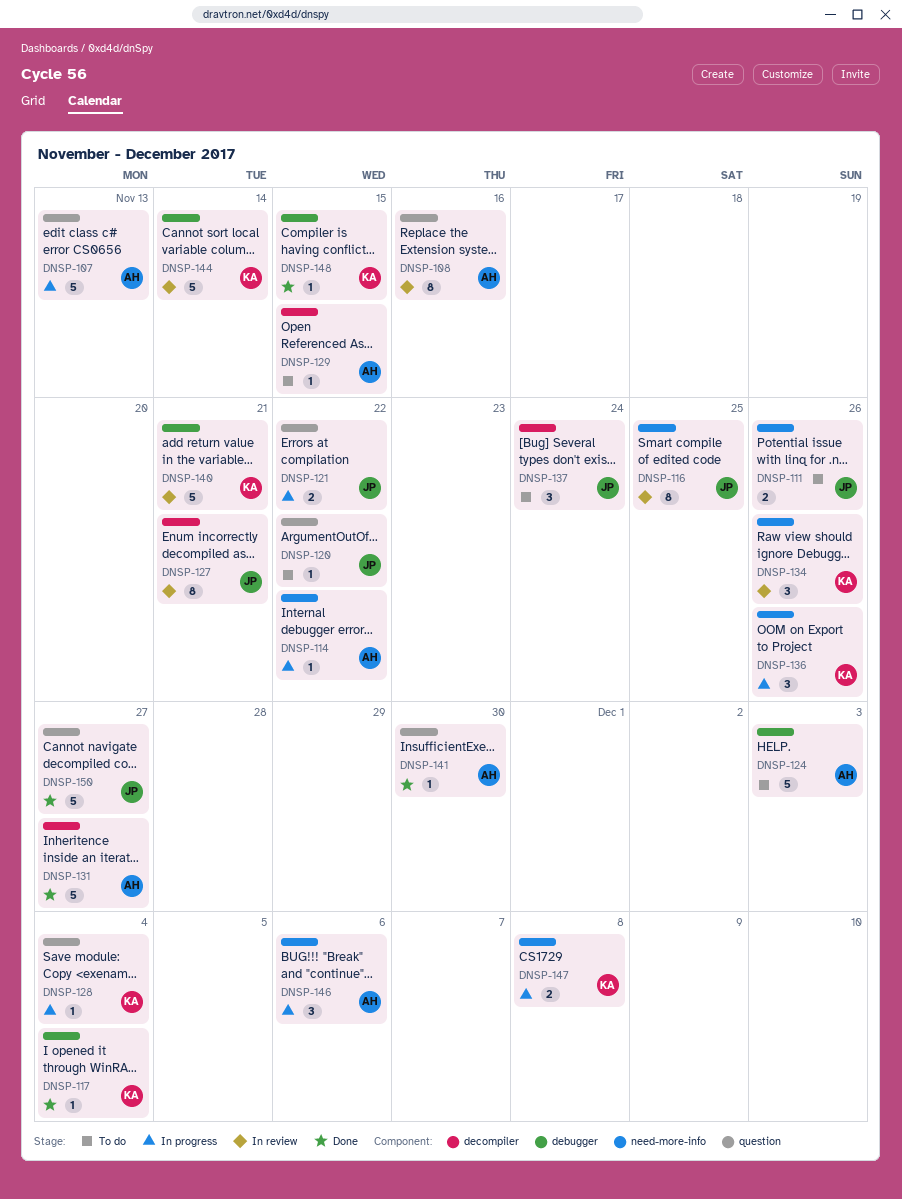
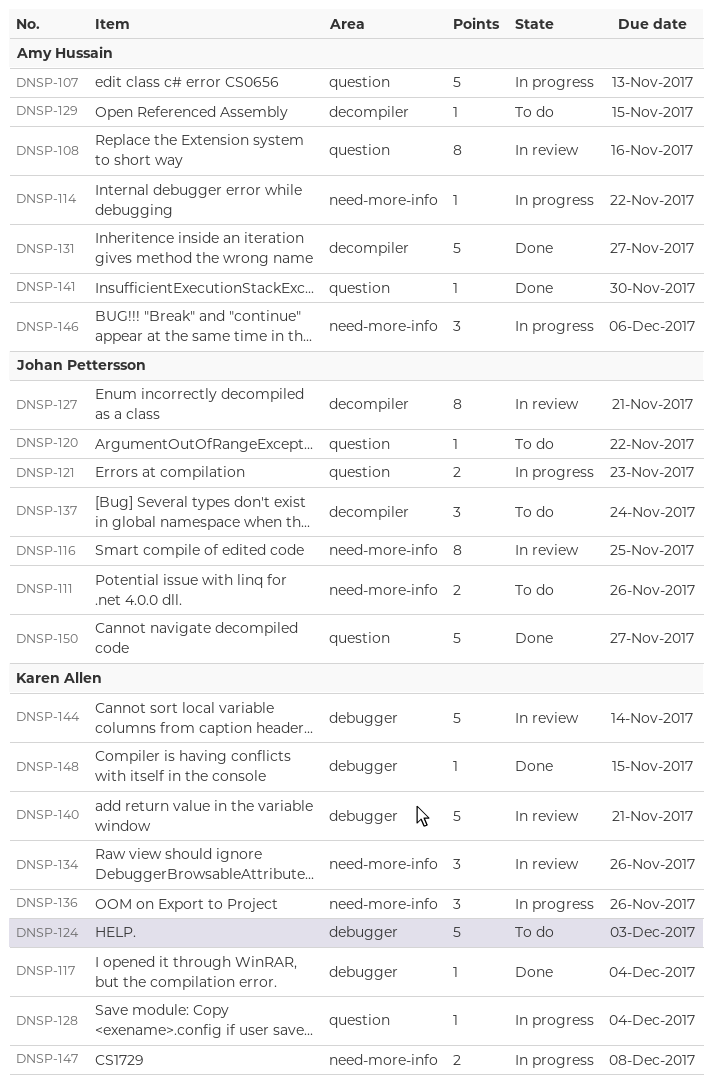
DNSP-121, due: Nov 22 -> Nov 23
DNSP-124, owner: Amy Hussain -> Karen Allen

